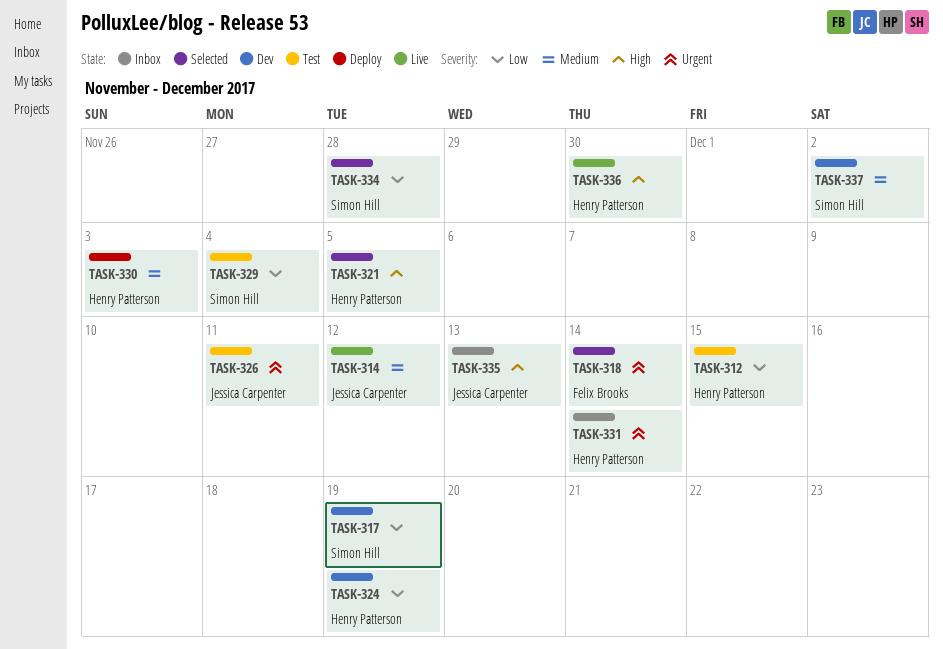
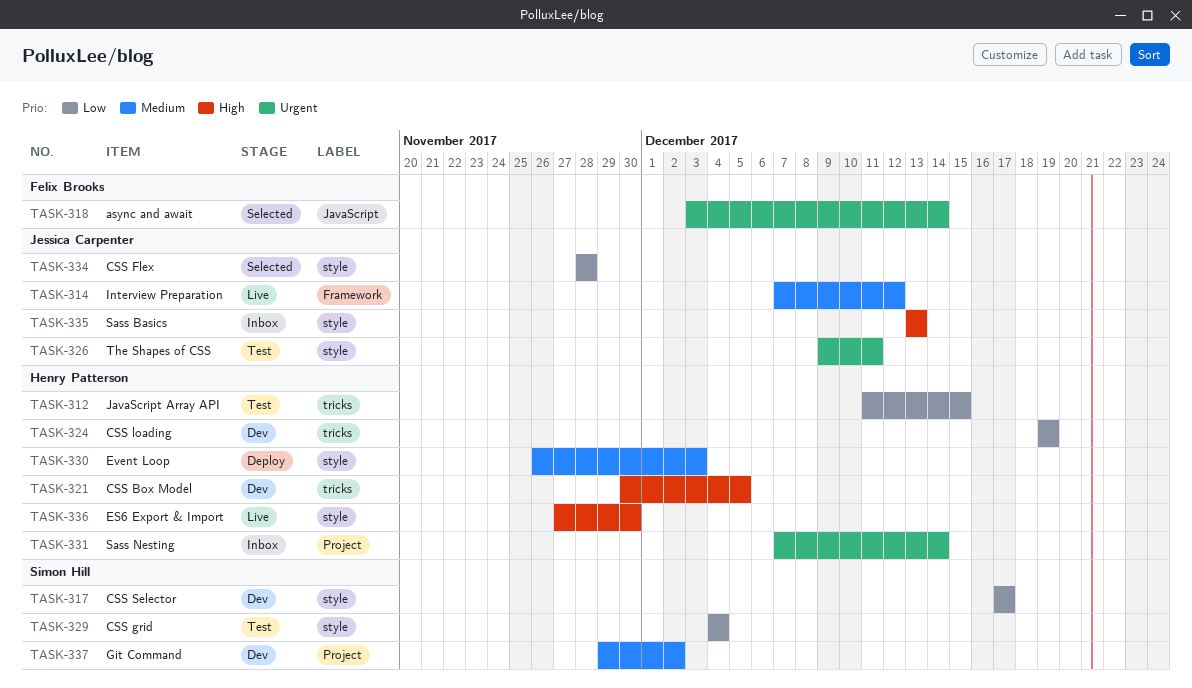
TASK-317, due: Dec 19 -> Dec 17
TASK-321, status: Selected -> Dev
TASK-334, owner: Simon Hill -> Jessica Carpenter

